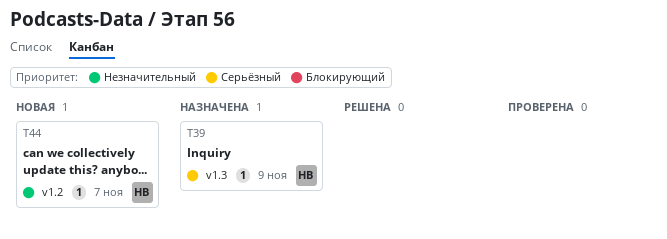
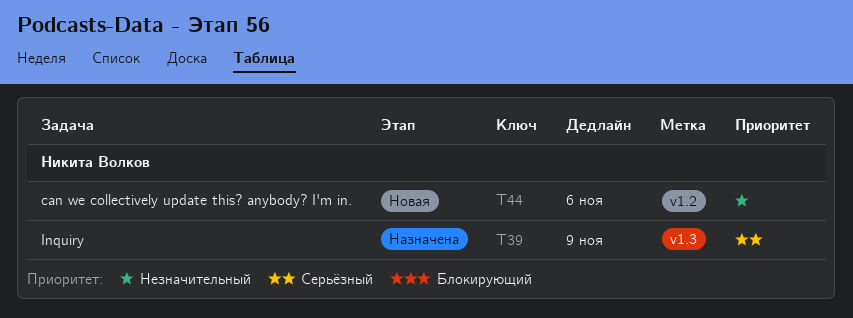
T44, due: Nov 7 -> Nov 6

